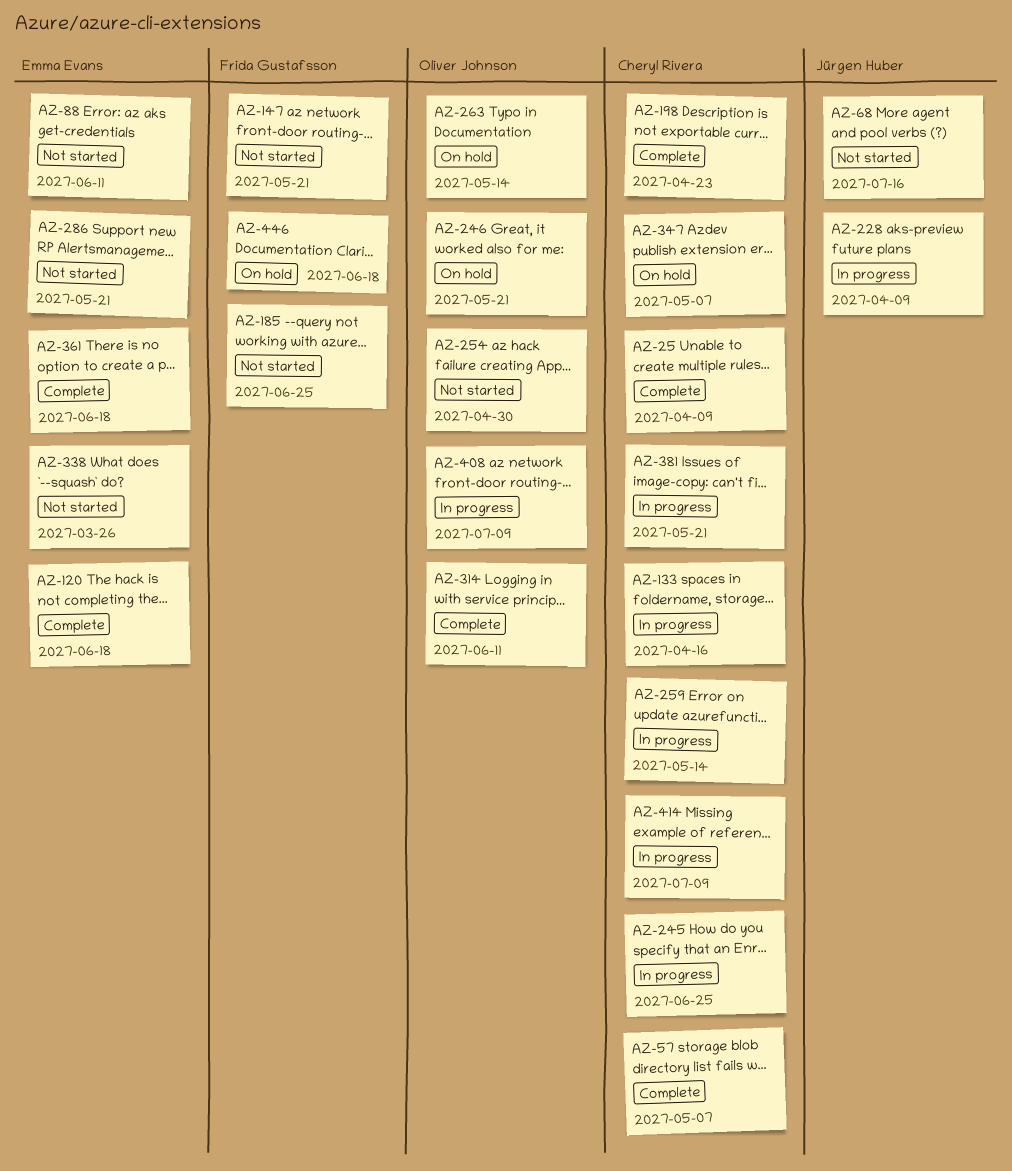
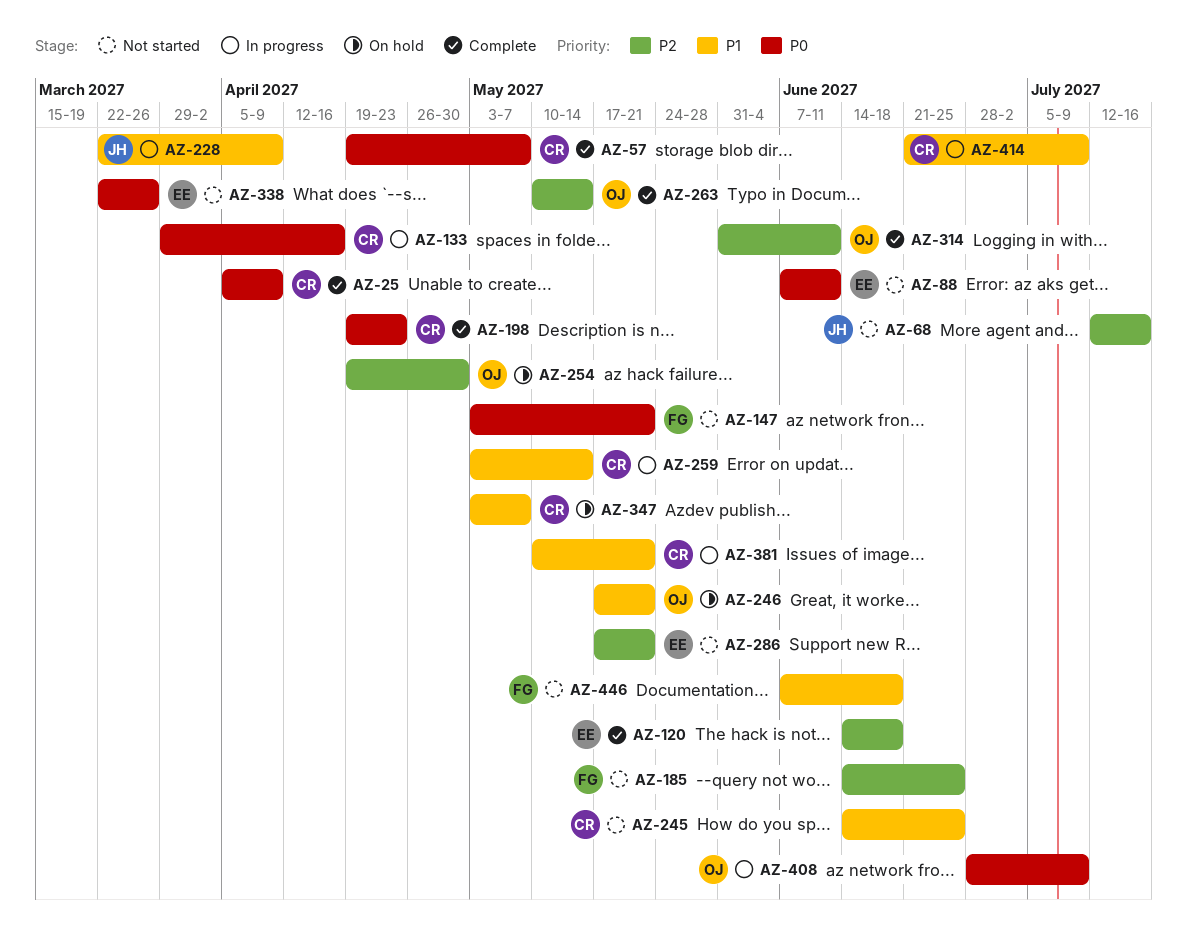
AZ-245, status: In progress -> Not started
AZ-254, status: Not started -> On hold
AZ-263, status: On hold -> Complete
AZ-361: present -> none
AZ-446, status: On hold -> Not started

